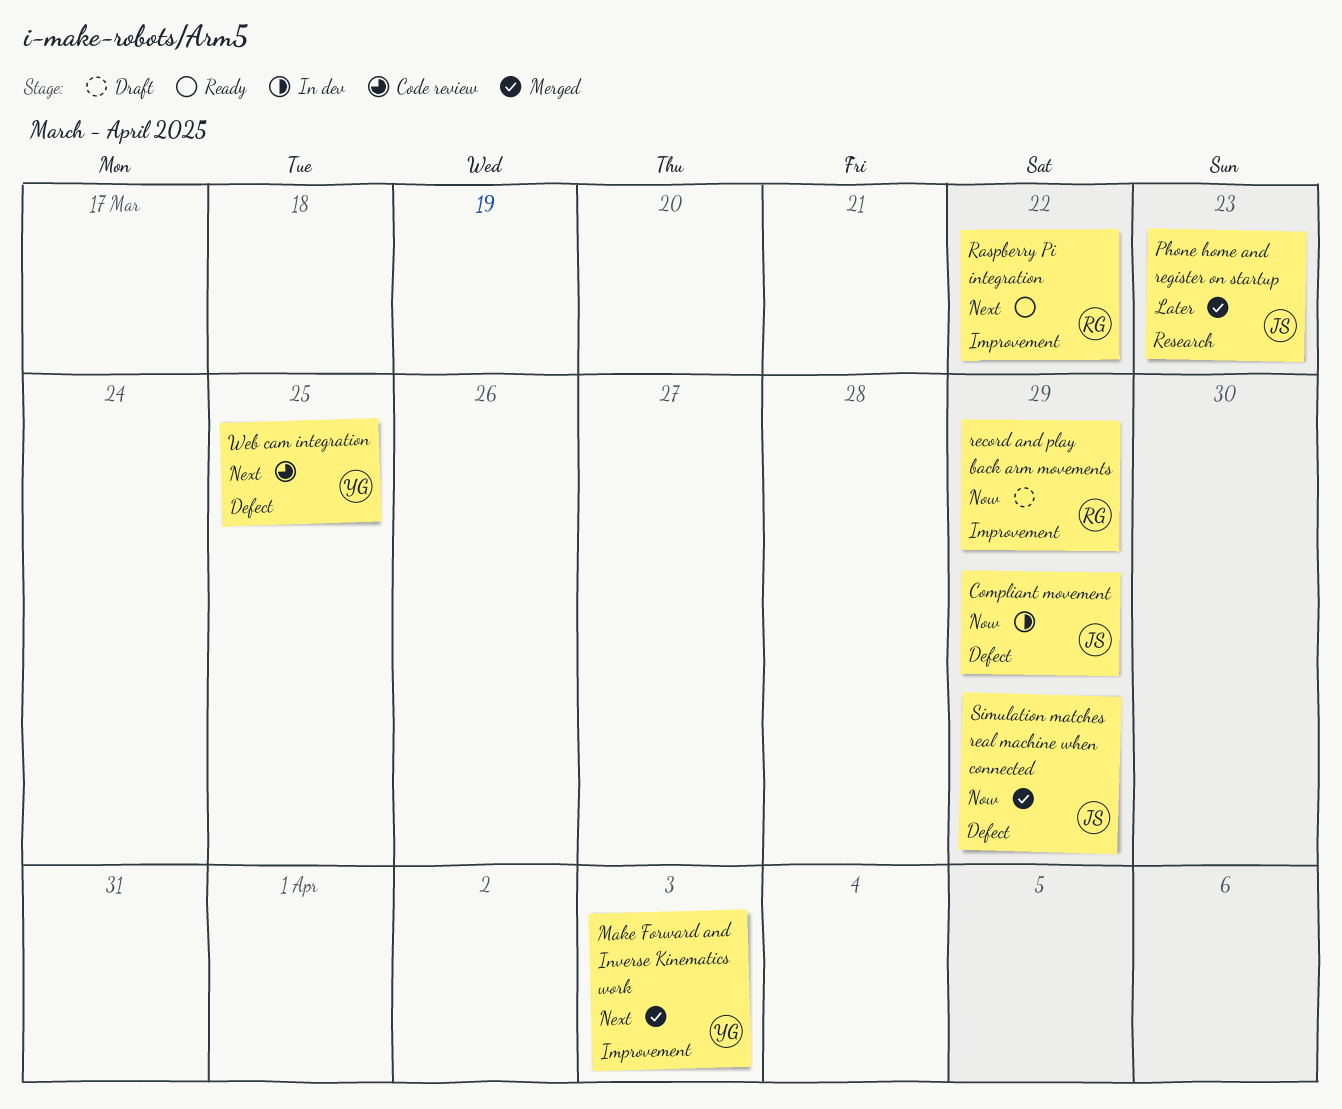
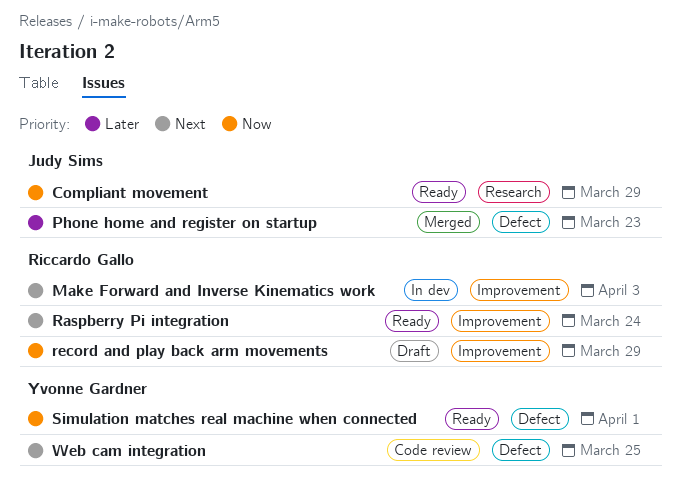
Compliant movement, status: In dev -> Ready
Compliant movement, label: Defect -> Research
Make Forward and Inverse Kinematics work, status: Merged -> In dev
Make Forward and Inverse Kinematics work, owner: Yvonne Gardner -> Riccardo Gallo
Phone home and register on startup, label: Research -> Defect
Raspberry Pi integration, due: Mar 22 -> Mar 24
Simulation matches real machine when connected, status: Merged -> Ready
Simulation matches real machine when connected, owner: Judy Sims -> Yvonne Gardner
Simulation matches real machine when connected, due: Mar 29 -> Apr 1

